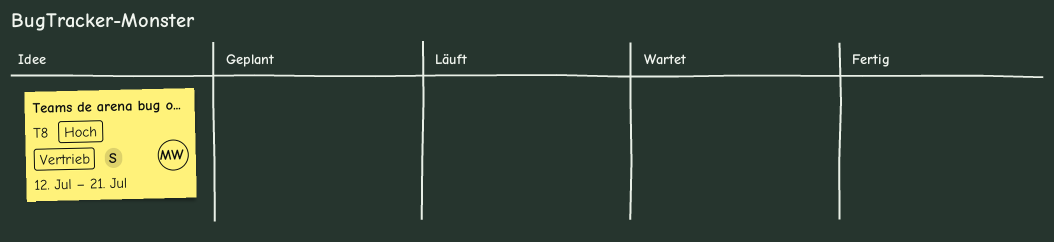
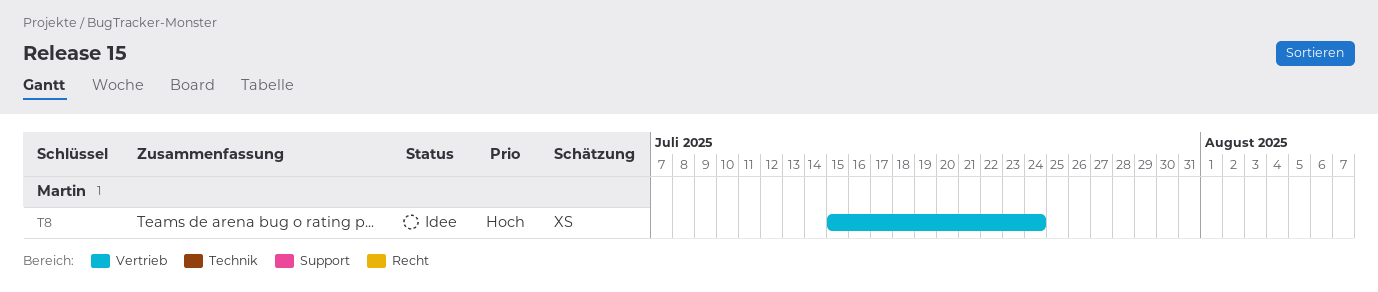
T8, estimate: S -> XS
T8, start: Jul 12 -> Jul 15
T8, due: Jul 21 -> Jul 24

